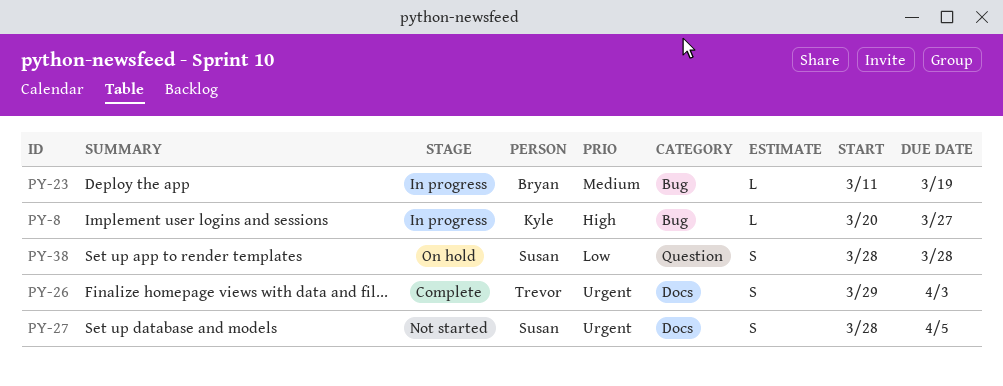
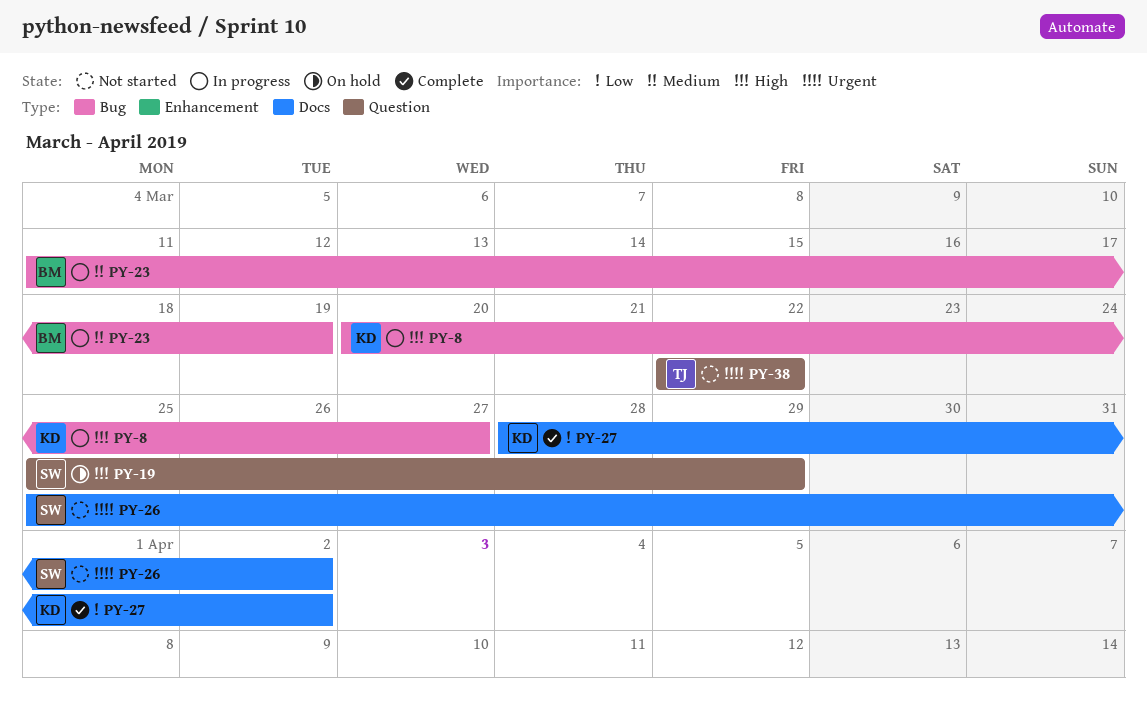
PY-19: none -> present
PY-26, status: Complete -> Not started
PY-26, owner: Trevor -> Susan
PY-26, start: Mar 29 -> Mar 25
PY-26, due: Apr 3 -> Apr 2
PY-27, status: Not started -> Complete
PY-27, owner: Susan -> Kyle
PY-27, priority: Urgent -> Low
PY-27, due: Apr 5 -> Apr 2
PY-38, status: On hold -> Not started
PY-38, owner: Susan -> Trevor
PY-38, priority: Low -> Urgent
PY-38, start: Mar 28 -> Mar 22
PY-38, due: Mar 28 -> Mar 22

